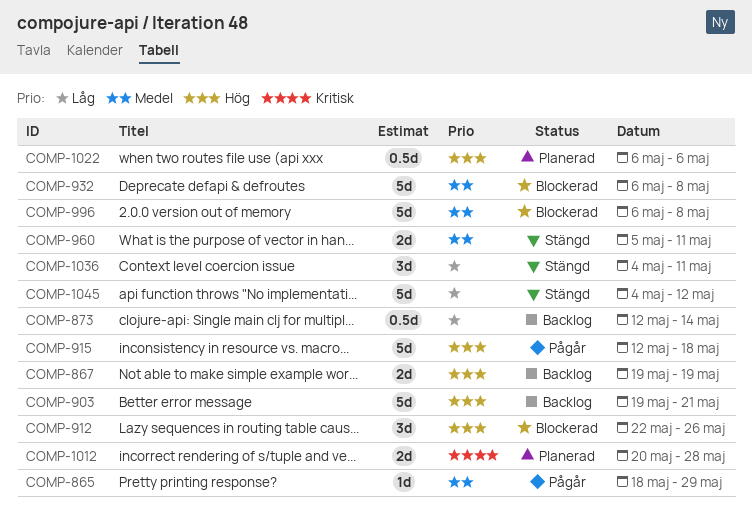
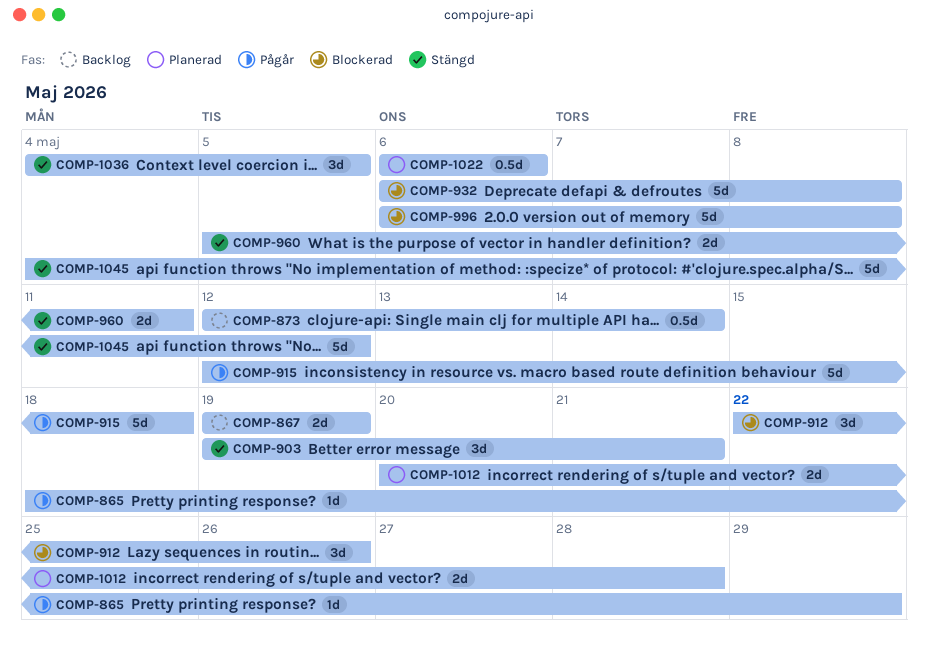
COMP-903, status: Backlog -> Stängd
COMP-903, estimate: 5d -> 3d
COMP-1036, due: May 11 -> May 5

